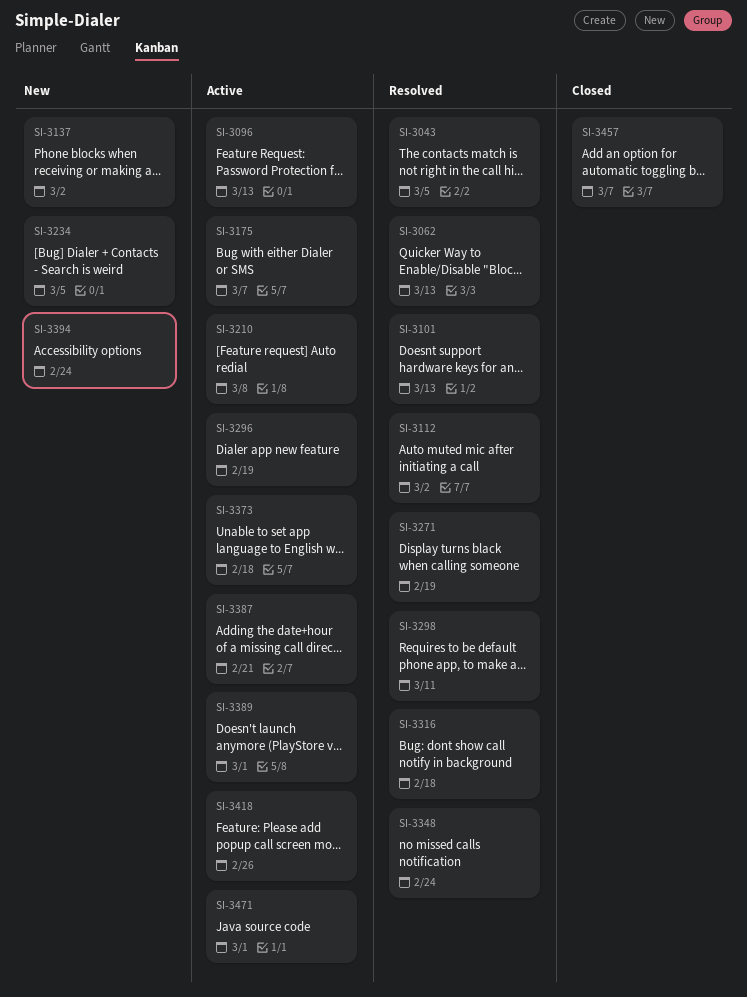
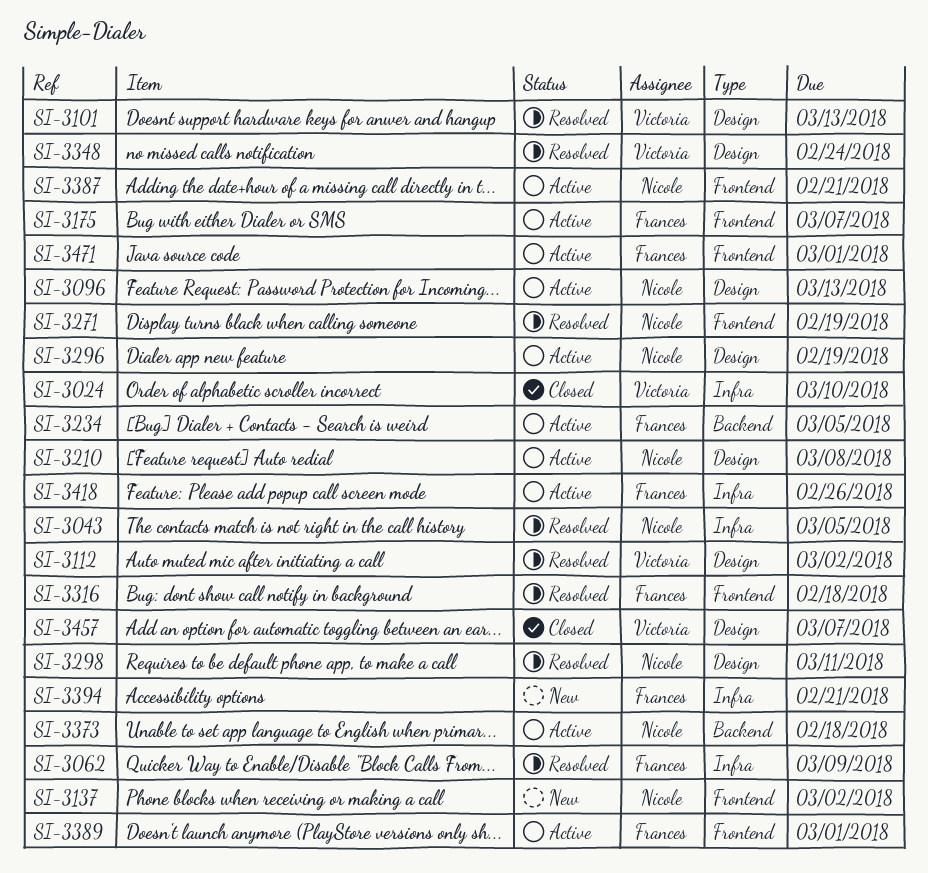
SI-3024: none -> present
SI-3062, due: Mar 13 -> Mar 9
SI-3234, status: New -> Active
SI-3394, due: Feb 24 -> Feb 21

